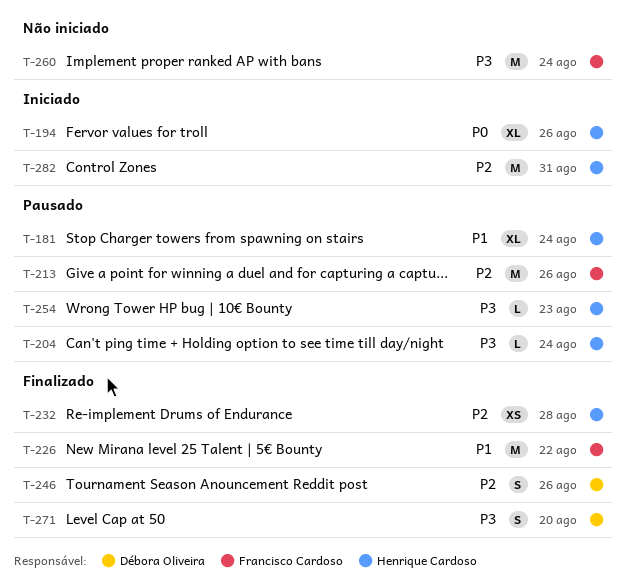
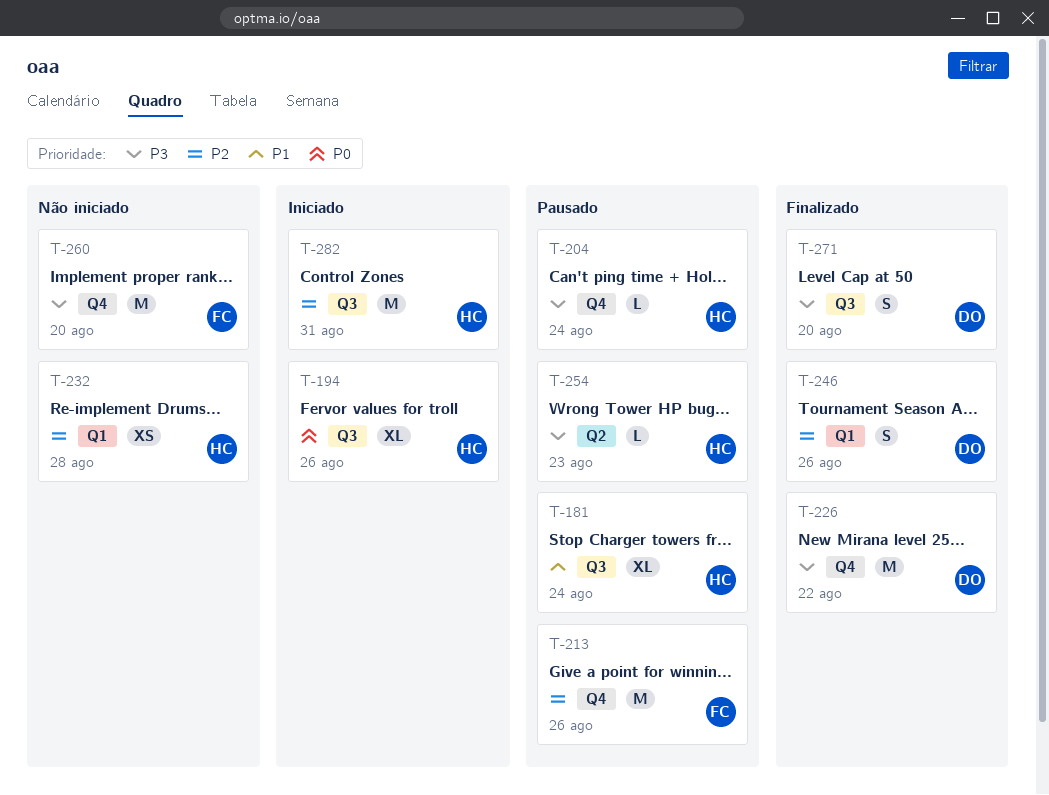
T-226, owner: Francisco Cardoso -> Débora Oliveira
T-226, priority: P1 -> P3
T-232, status: Finalizado -> Não iniciado
T-260, due: Aug 24 -> Aug 20

